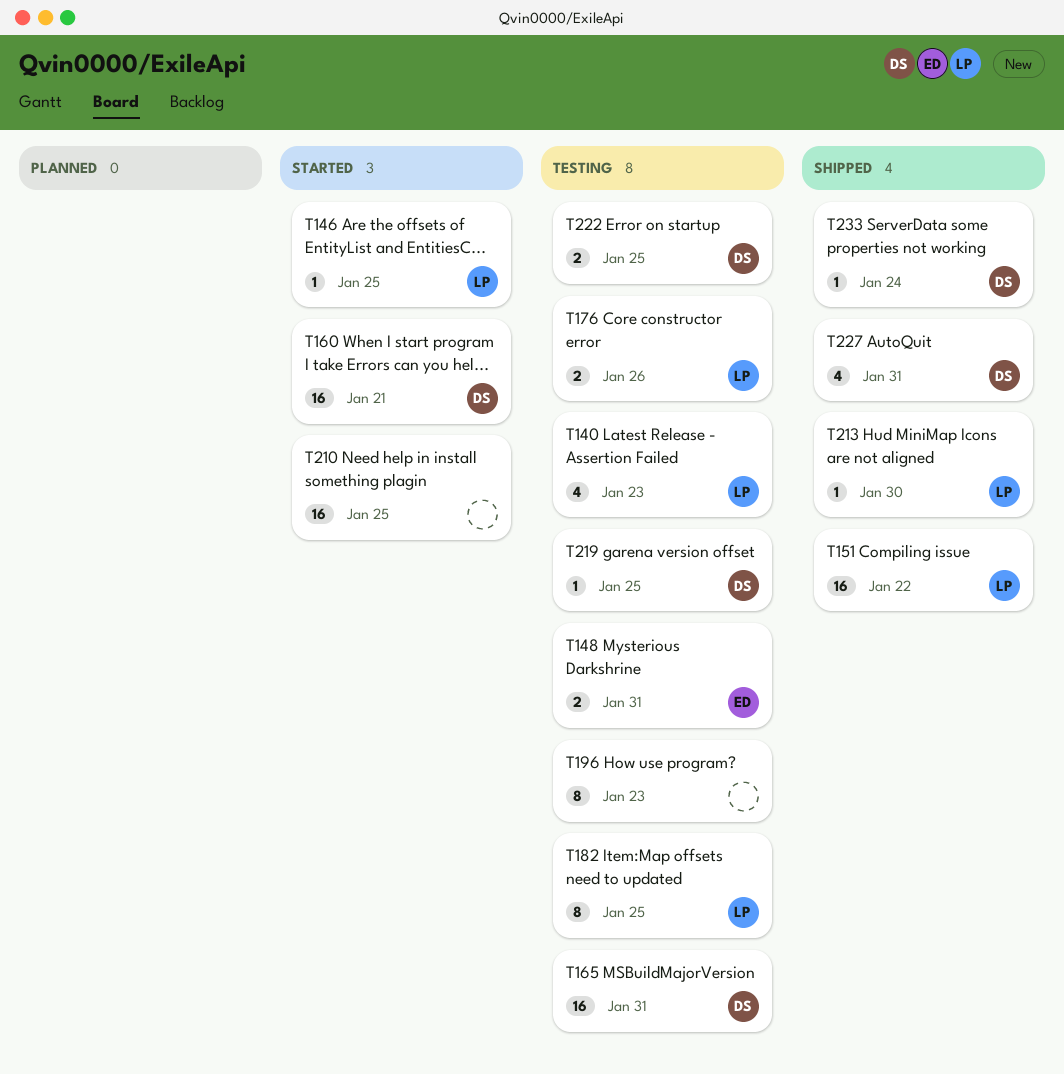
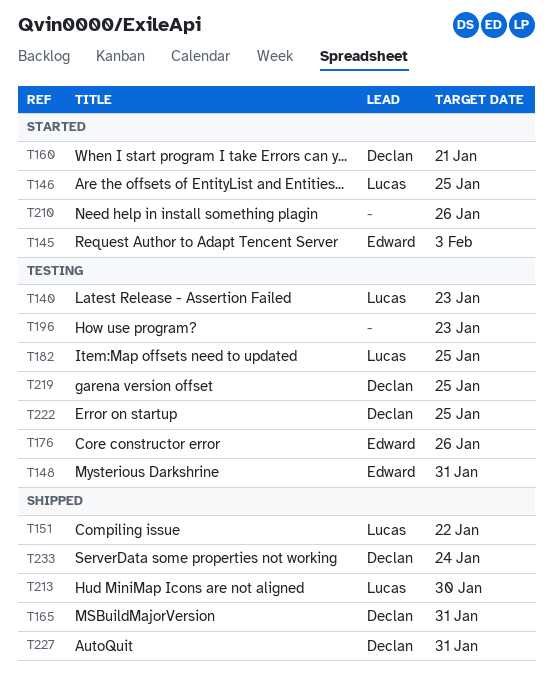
T145: none -> present
T165, status: Testing -> Shipped
T176, owner: Lucas -> Edward
T210, due: Jan 25 -> Jan 26

